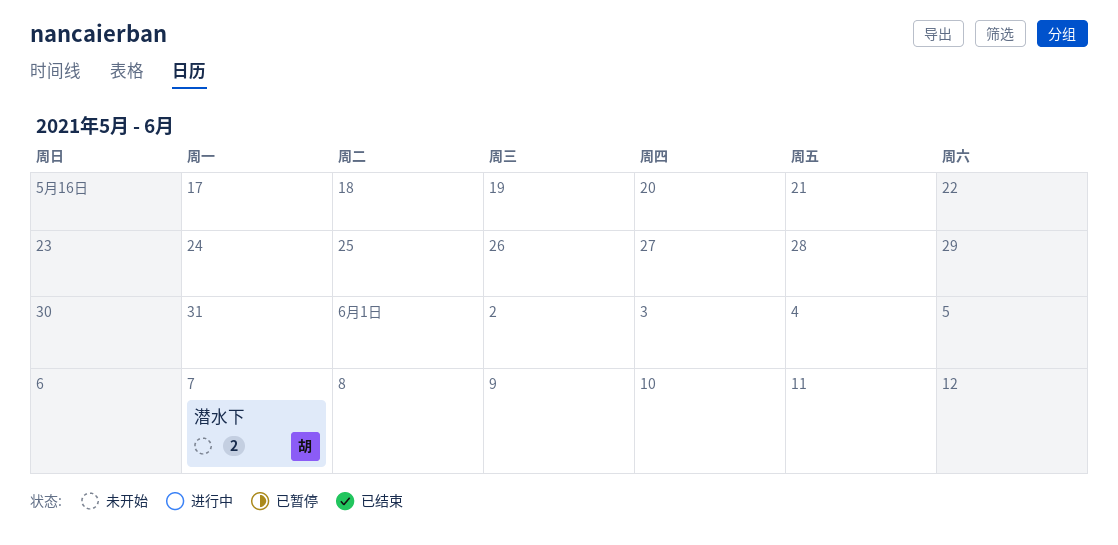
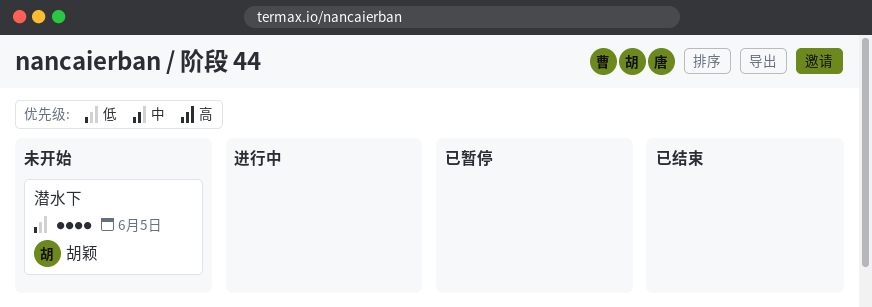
潜水下, estimate: 2 -> 4
潜水下, due: Jun 7 -> Jun 5

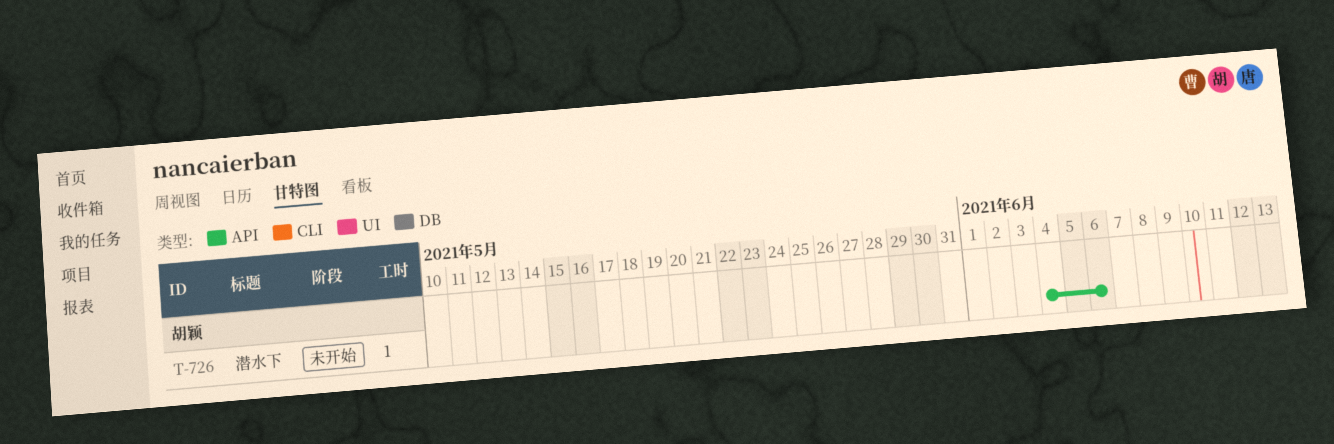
潜水下, estimate: 4 -> 1
潜水下, due: Jun 5 -> Jun 6

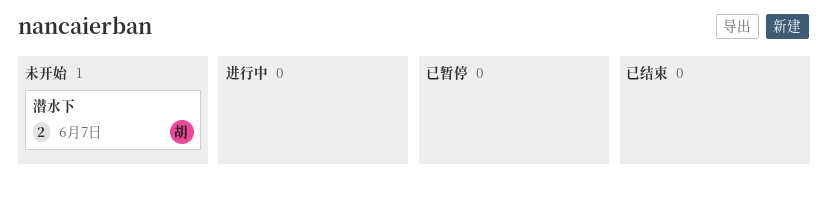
潜水下, estimate: 1 -> 2
潜水下, due: Jun 6 -> Jun 7

